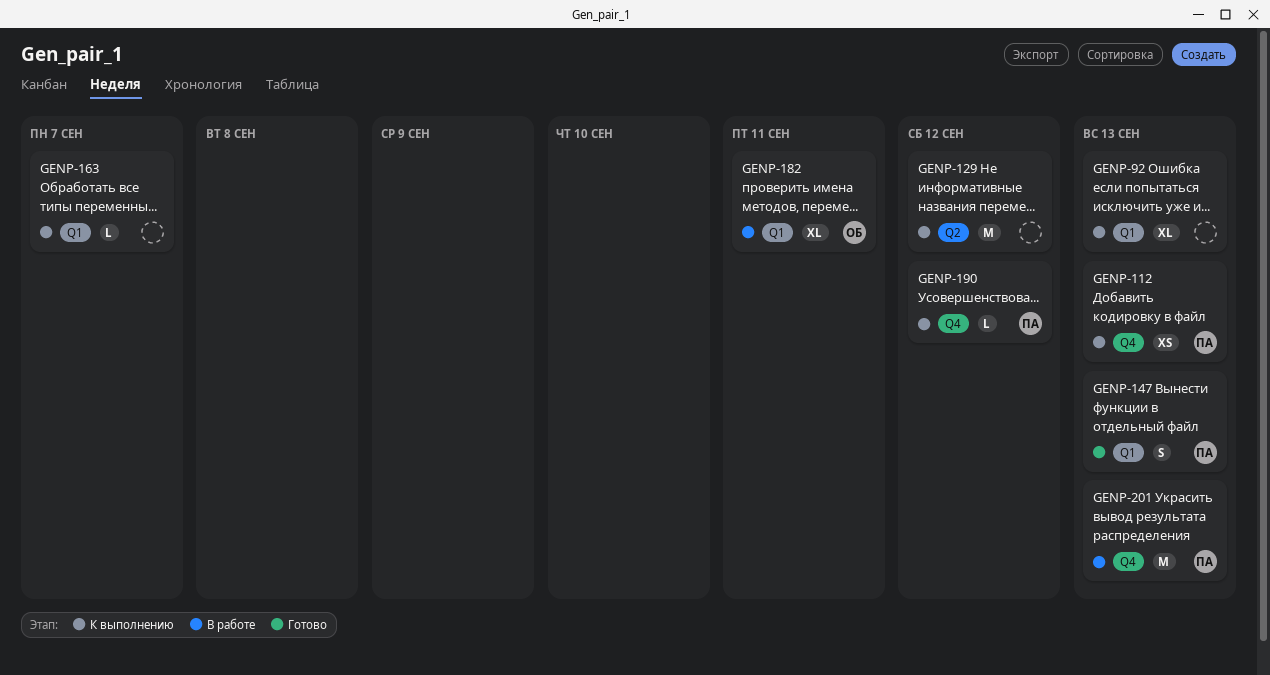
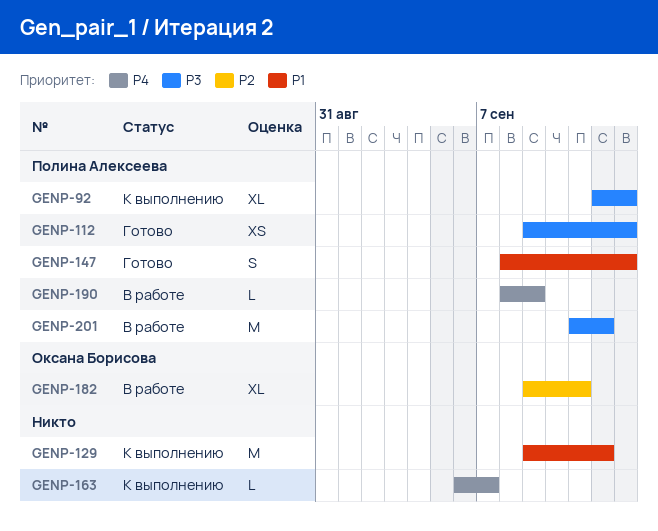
GENP-92, owner: none -> Полина Алексеева
GENP-112, status: К выполнению -> Готово
GENP-190, status: К выполнению -> В работе
GENP-190, due: Sep 12 -> Sep 9
GENP-201, due: Sep 13 -> Sep 12

